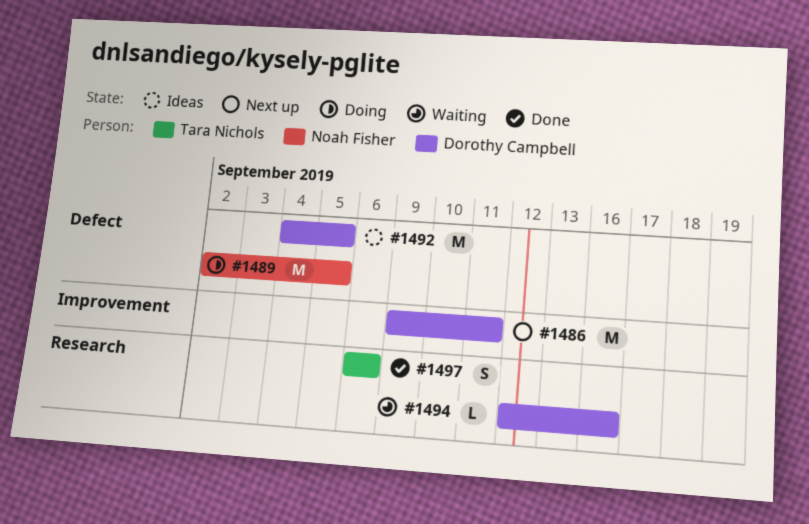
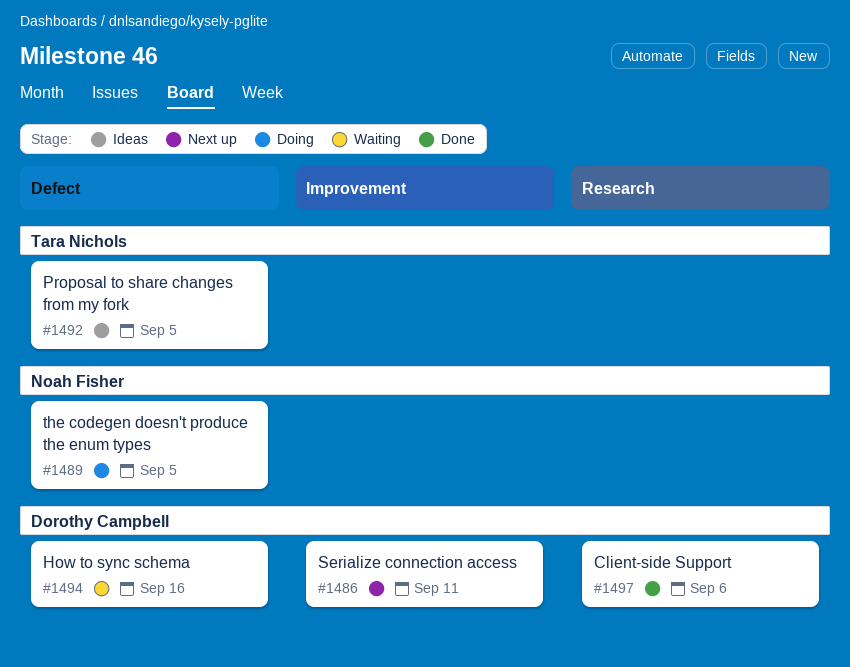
#1492, owner: Dorothy Campbell -> Tara Nichols
#1494, label: Research -> Defect
#1497, owner: Tara Nichols -> Dorothy Campbell

